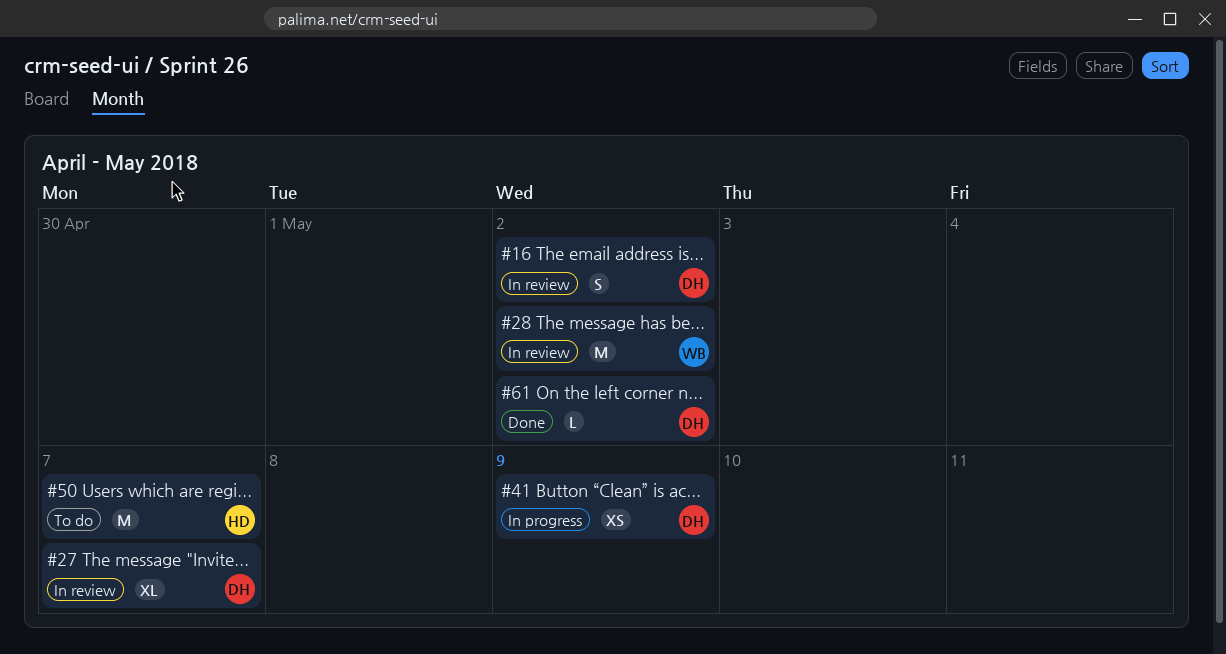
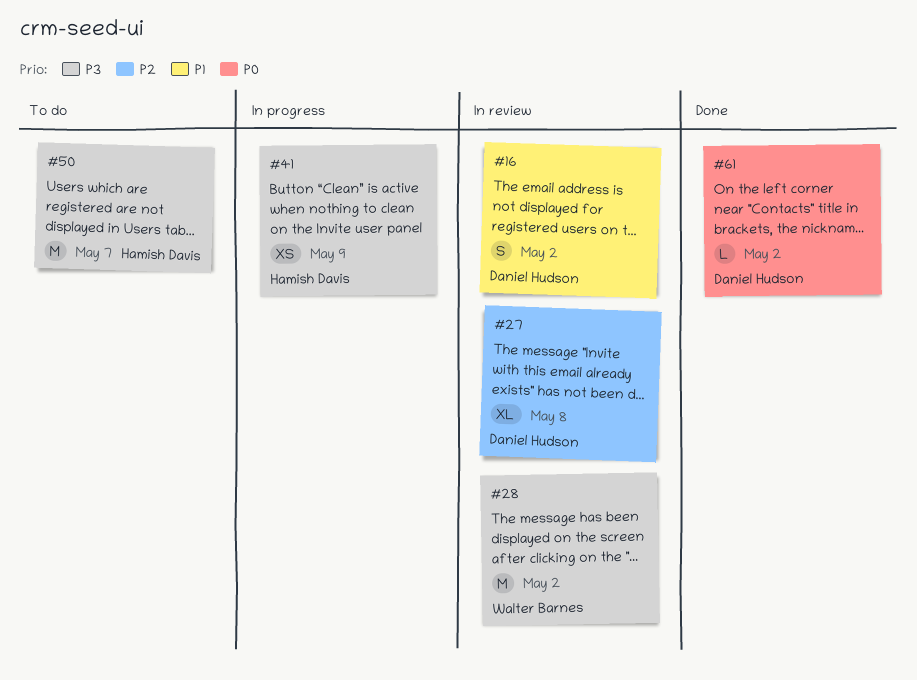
#27, due: May 7 -> May 8
#41, owner: Daniel Hudson -> Hamish Davis

